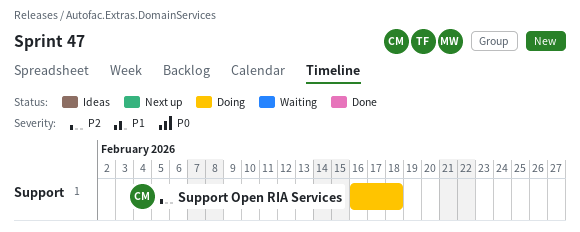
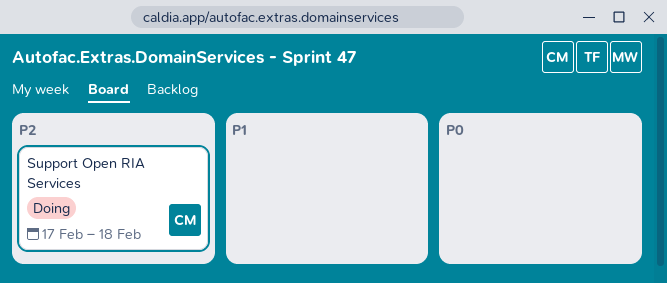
Support Open RIA Services, start: Feb 16 -> Feb 17

